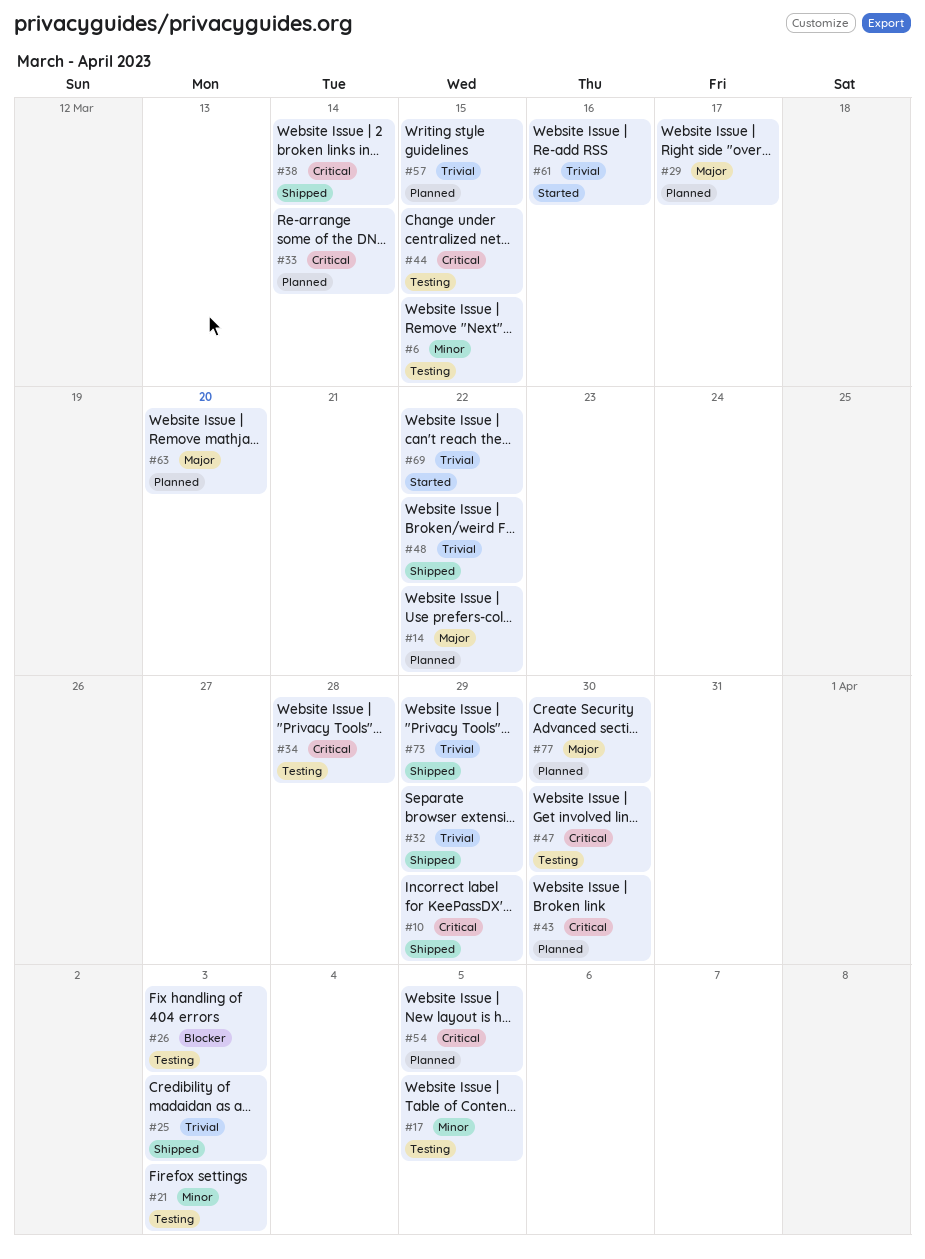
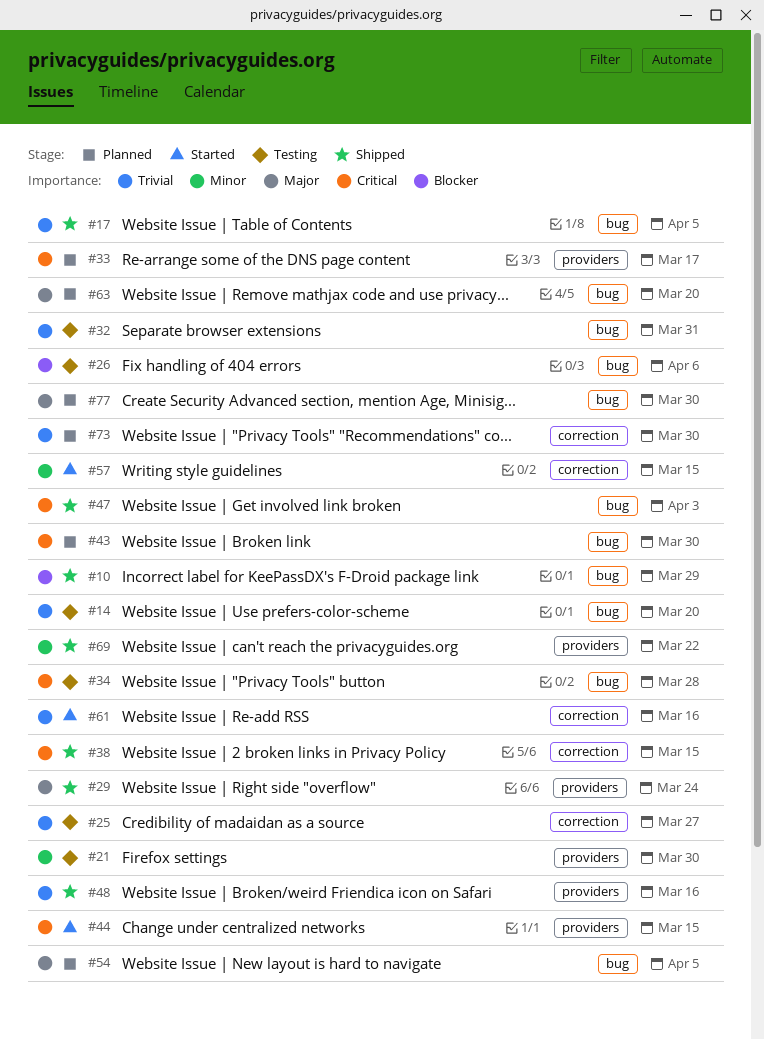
#6: present -> none
#10, priority: Critical -> Blocker
#14, status: Planned -> Testing
#14, priority: Major -> Trivial
#14, due: Mar 22 -> Mar 20
#17, status: Testing -> Shipped
#17, priority: Minor -> Trivial
#21, due: Apr 3 -> Mar 30
#25, status: Shipped -> Testing
#25, due: Apr 3 -> Mar 27
#26, due: Apr 3 -> Apr 6
#29, status: Planned -> Shipped
#29, due: Mar 17 -> Mar 24
#32, status: Shipped -> Testing
#32, due: Mar 29 -> Mar 31
#33, due: Mar 14 -> Mar 17
#38, due: Mar 14 -> Mar 15
#44, status: Testing -> Started
#47, status: Testing -> Shipped
#47, due: Mar 30 -> Apr 3
#48, due: Mar 22 -> Mar 16
#54, priority: Critical -> Major
#57, status: Planned -> Started
#57, priority: Trivial -> Minor
#69, status: Started -> Shipped
#69, priority: Trivial -> Minor
#73, status: Shipped -> Planned
#73, due: Mar 29 -> Mar 30

